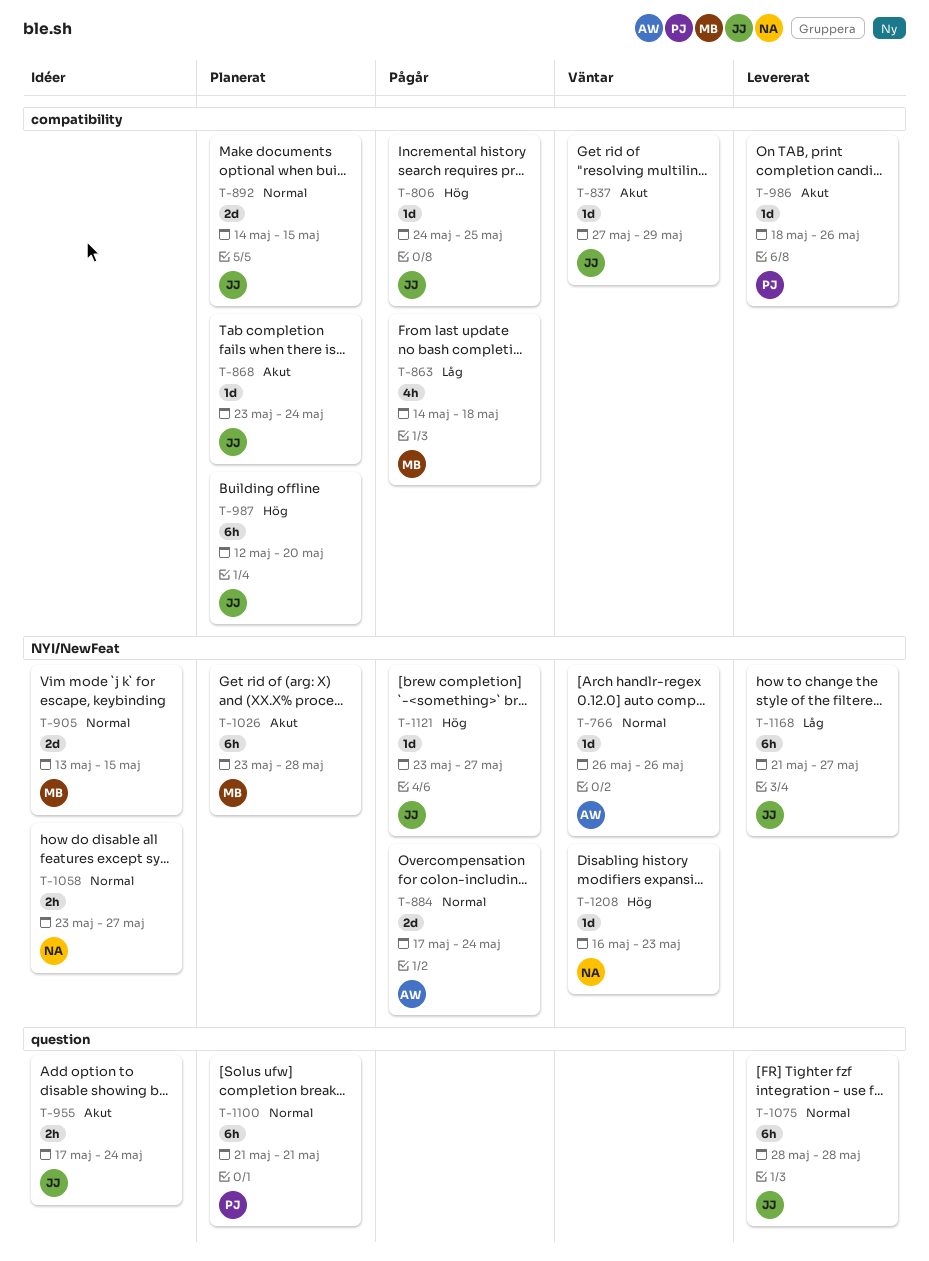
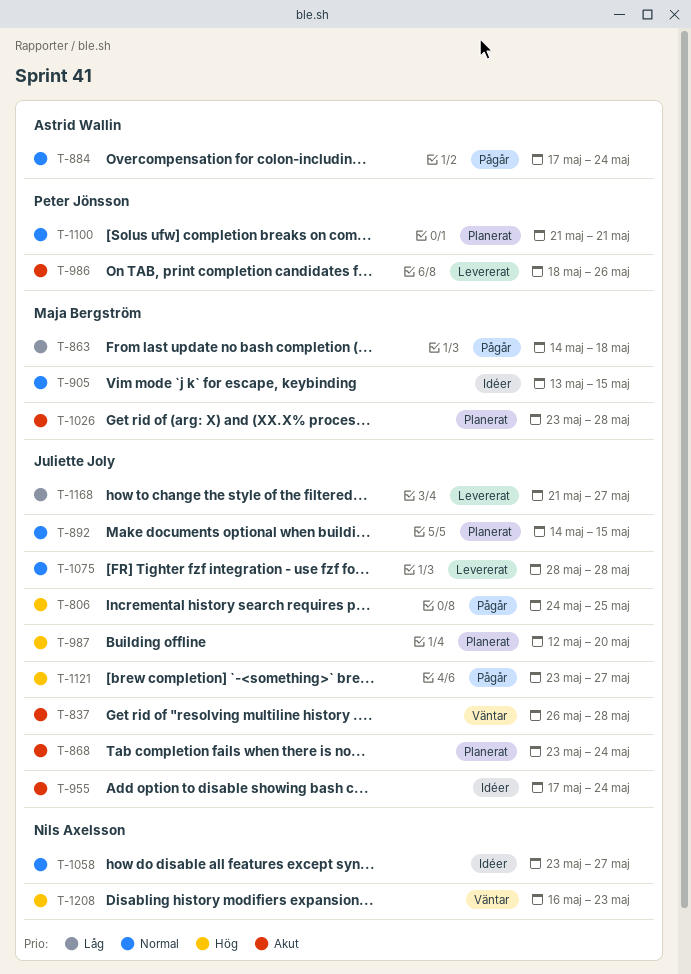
T-766: present -> none
T-837, start: May 27 -> May 26
T-837, due: May 29 -> May 28

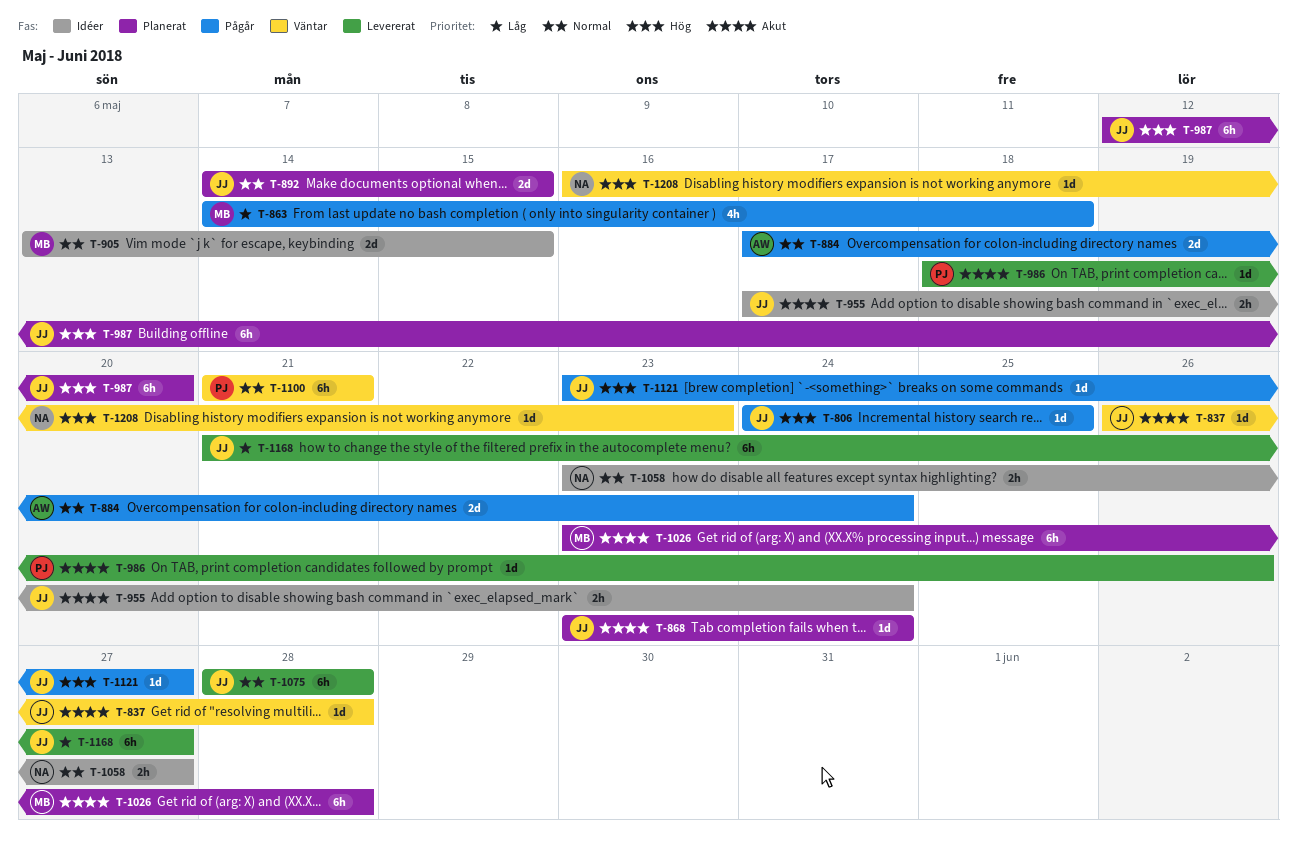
T-1100, status: Planerat -> Väntar

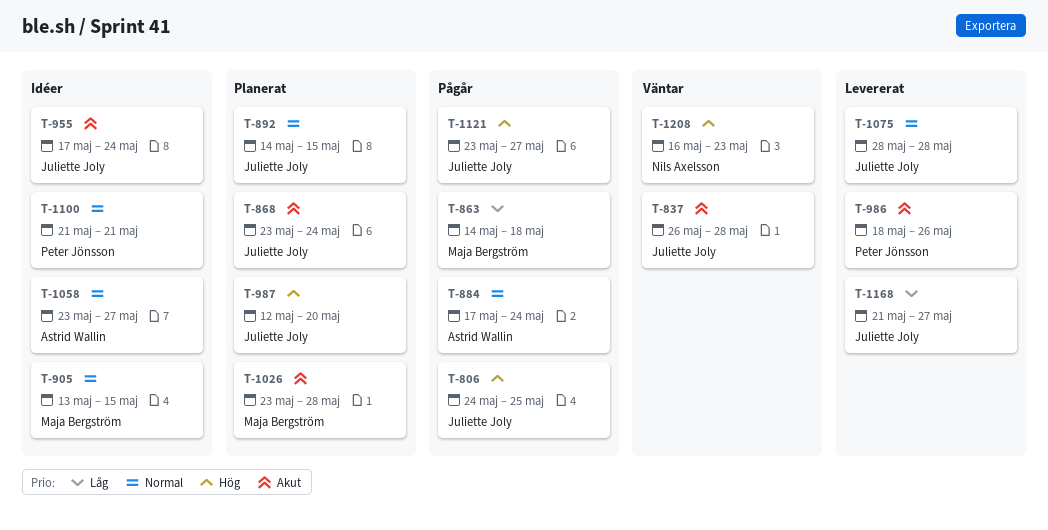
T-1058, owner: Nils Axelsson -> Astrid Wallin
T-1100, status: Väntar -> Idéer

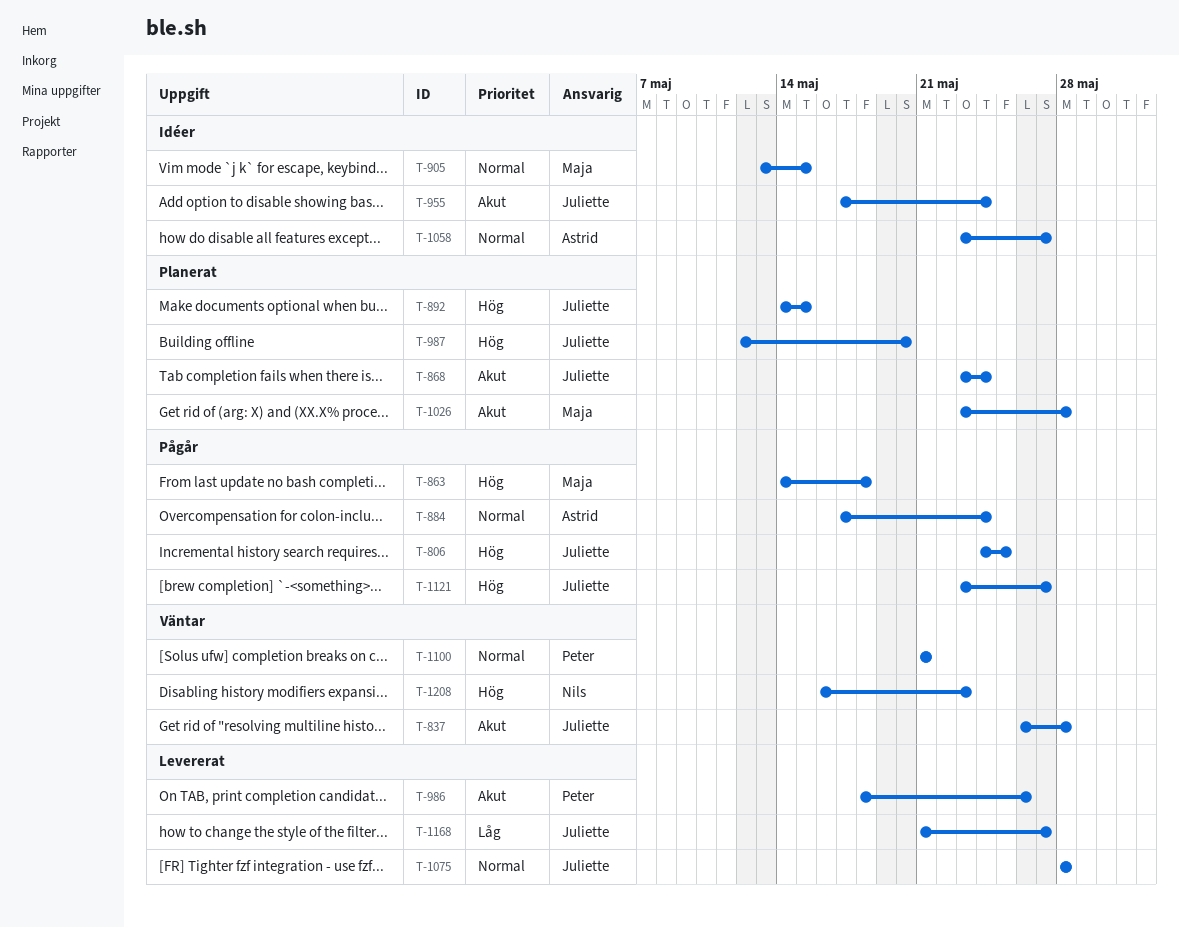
T-863, priority: Låg -> Hög
T-892, priority: Normal -> Hög
T-1100, status: Idéer -> Väntar

